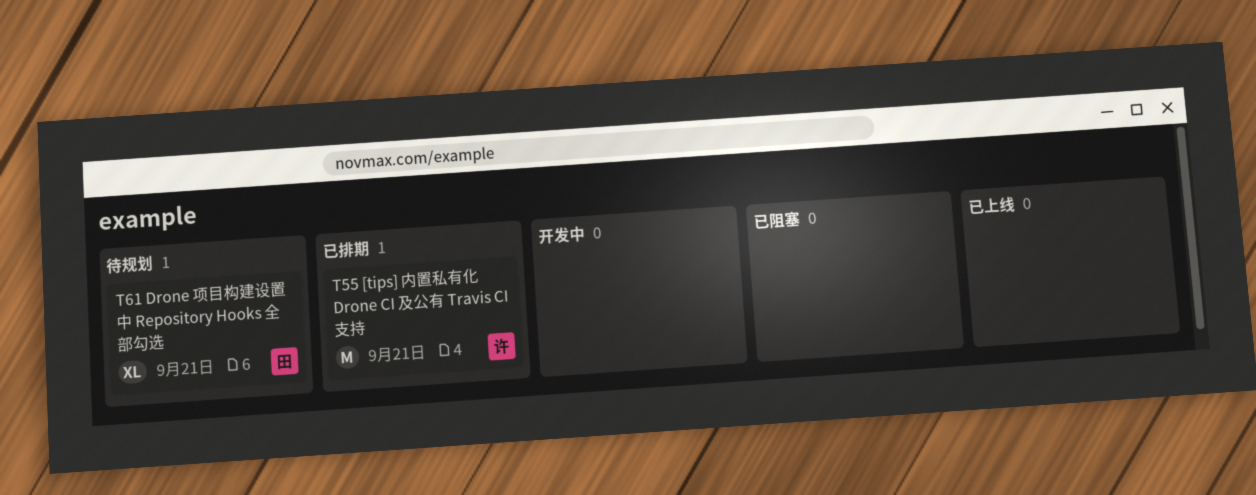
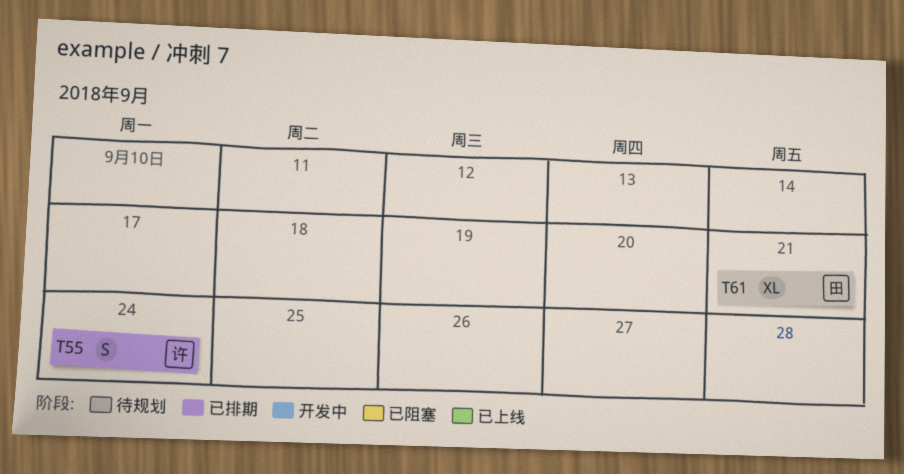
T55, estimate: M -> S
T55, due: Sep 21 -> Sep 24

